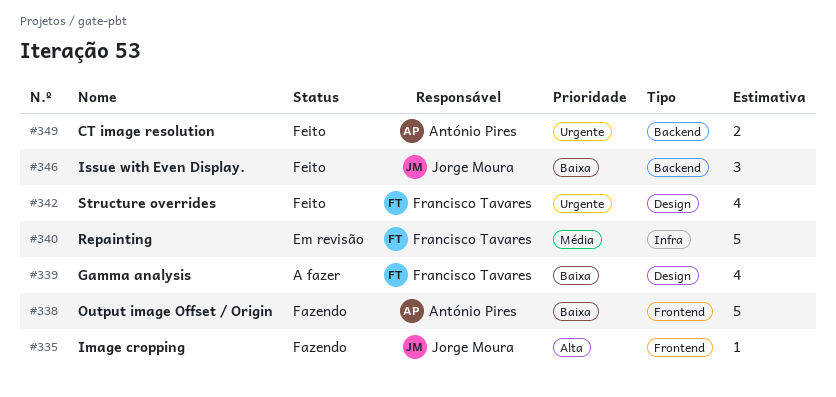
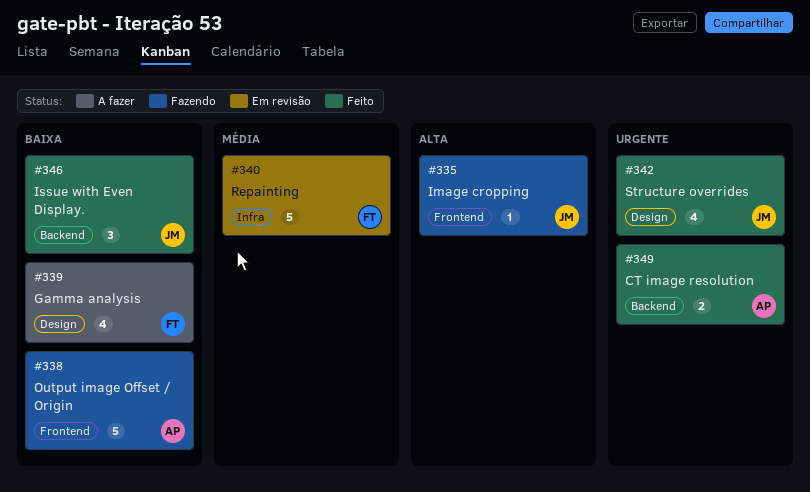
#342, owner: Francisco Tavares -> Jorge Moura

